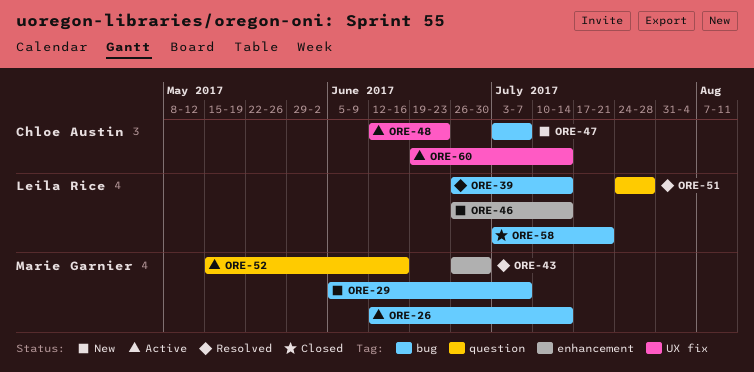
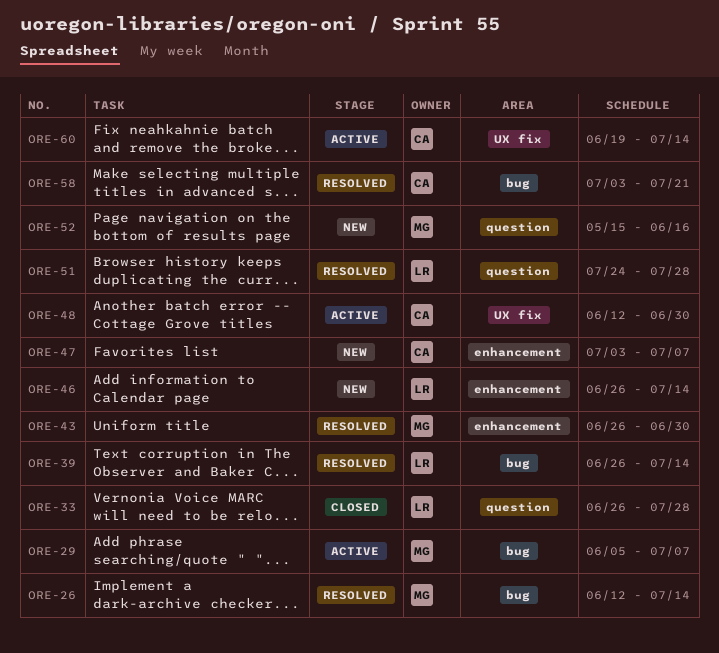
ORE-26, status: Active -> Resolved
ORE-29, status: New -> Active
ORE-33: none -> present
ORE-47, label: bug -> enhancement
ORE-48, due: Jun 23 -> Jun 30
ORE-52, status: Active -> New
ORE-58, status: Closed -> Resolved
ORE-58, owner: Leila Rice -> Chloe Austin

